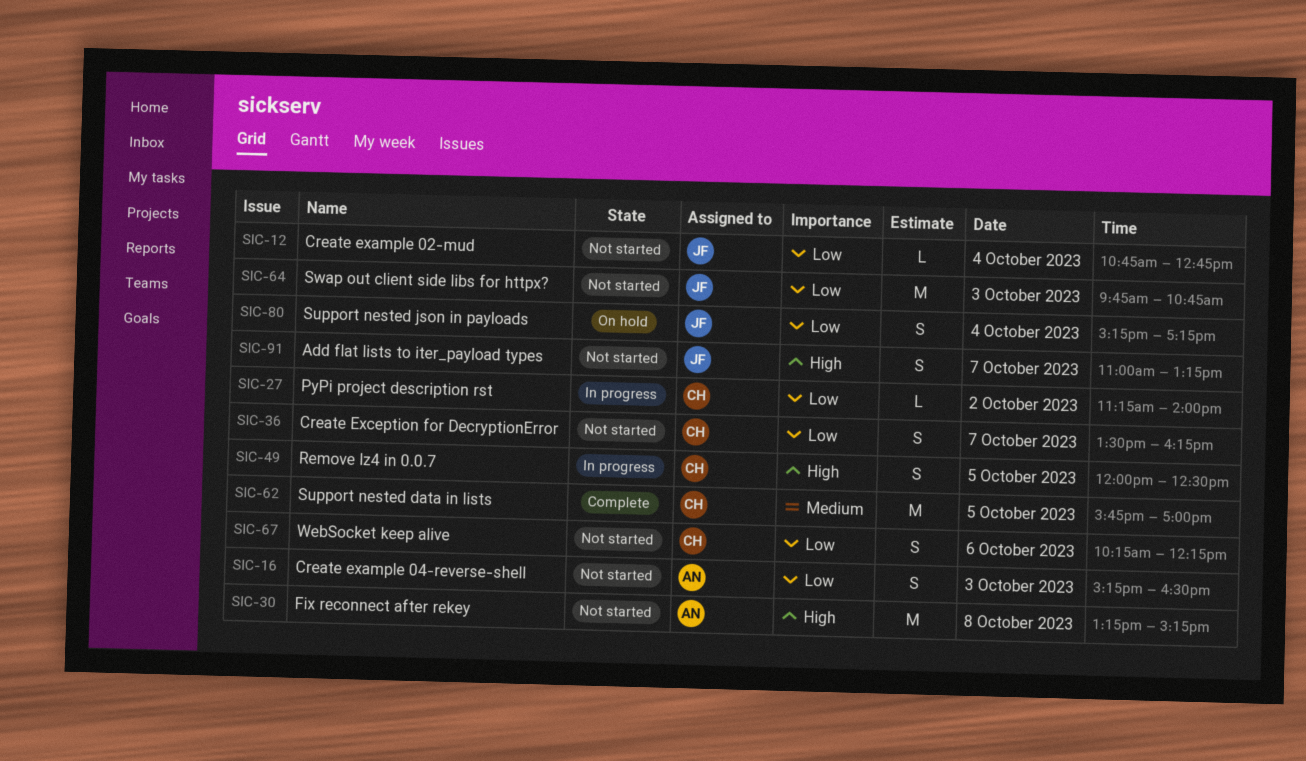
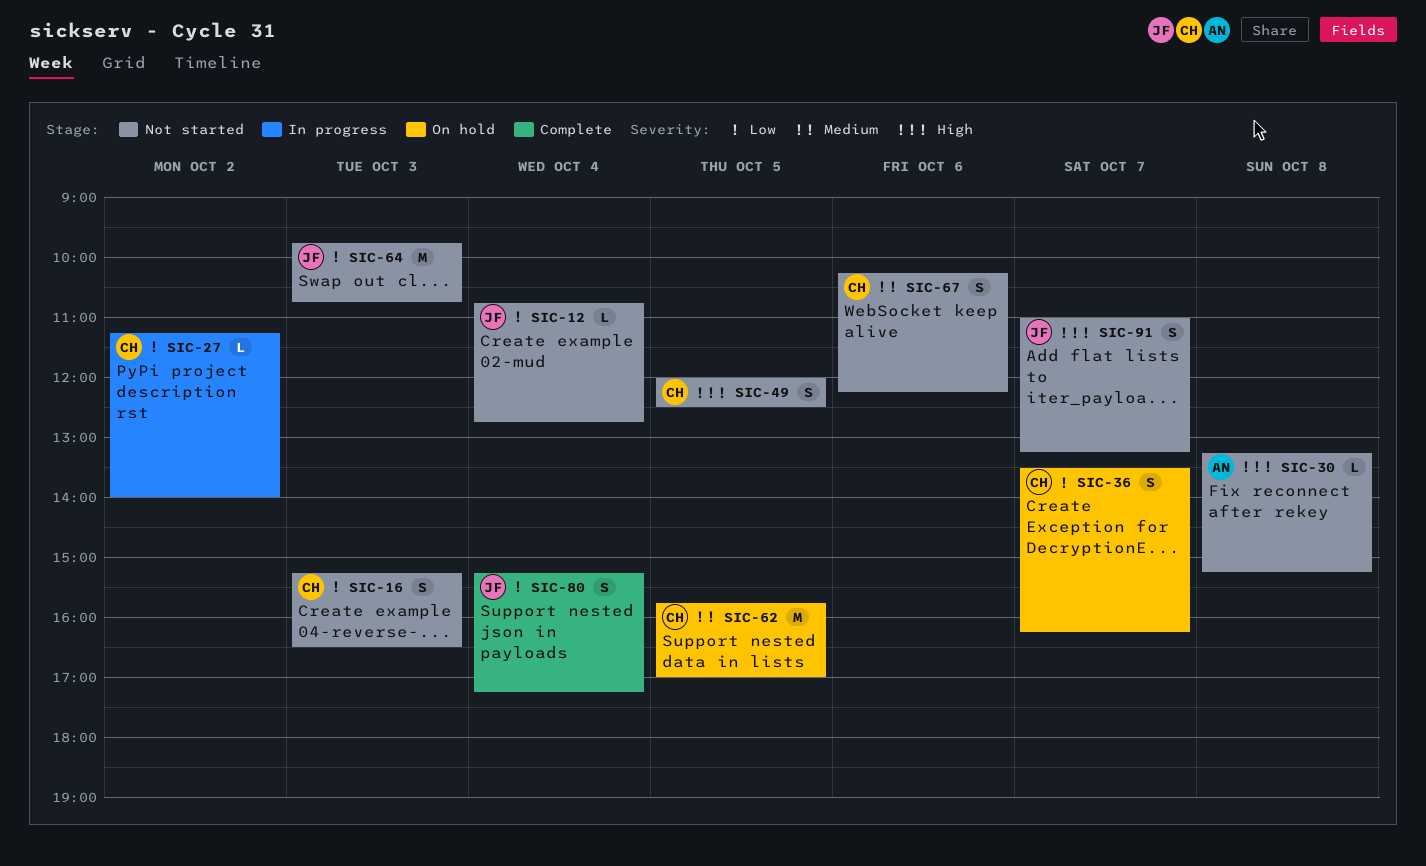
SIC-16, owner: AN -> CH
SIC-30, estimate: M -> L
SIC-36, status: Not started -> On hold
SIC-49, status: In progress -> Not started
SIC-62, status: Complete -> On hold
SIC-67, priority: Low -> Medium
SIC-80, status: On hold -> Complete

